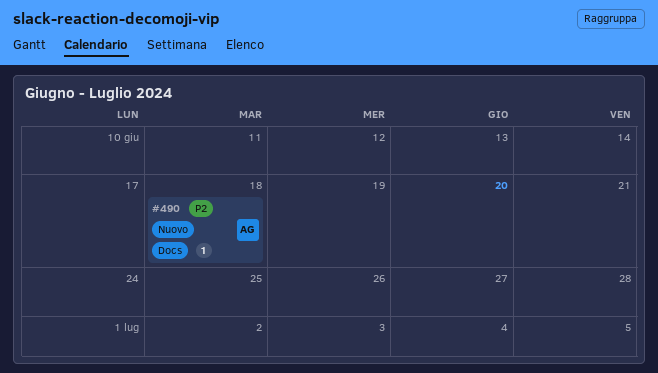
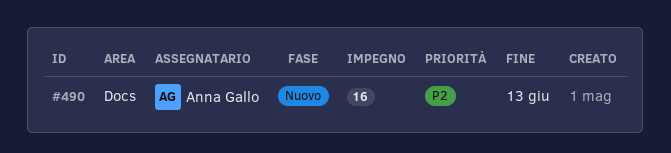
#490, estimate: 1 -> 16
#490, due: Jun 18 -> Jun 13

